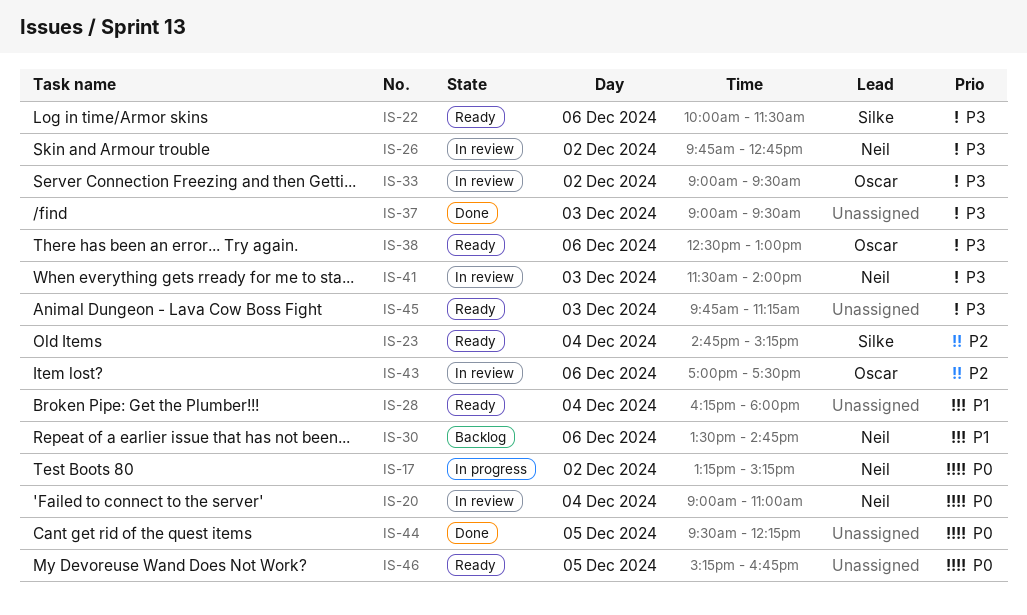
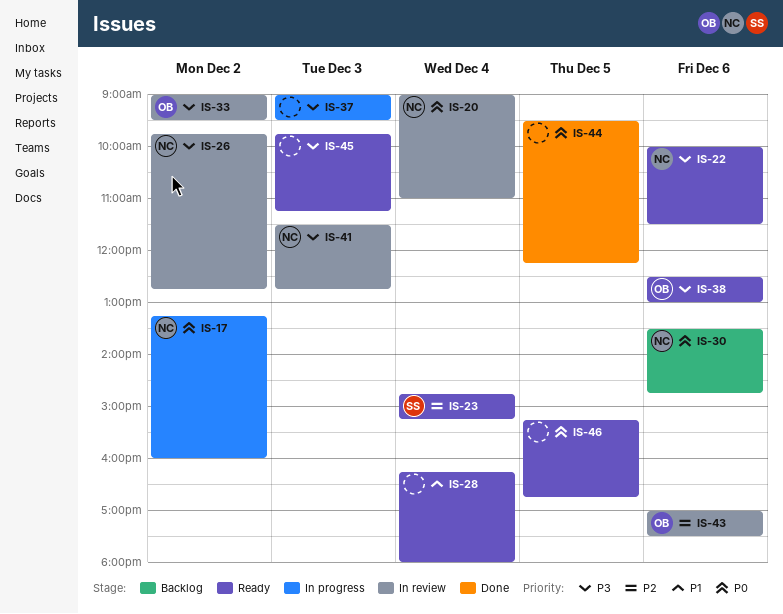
IS-17, ends: 15:15 -> 16:00
IS-22, owner: Silke -> Neil
IS-30, priority: P1 -> P0
IS-37, status: Done -> In progress
IS-41, ends: 14:00 -> 12:45

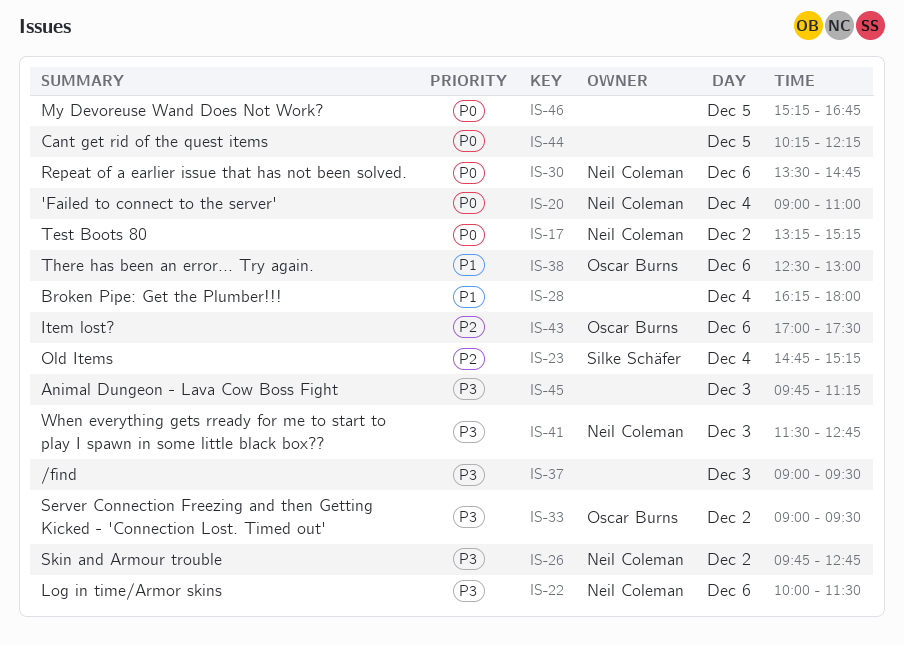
IS-17, ends: 16:00 -> 15:15
IS-38, priority: P3 -> P1
IS-44, begins: 09:30 -> 10:15

